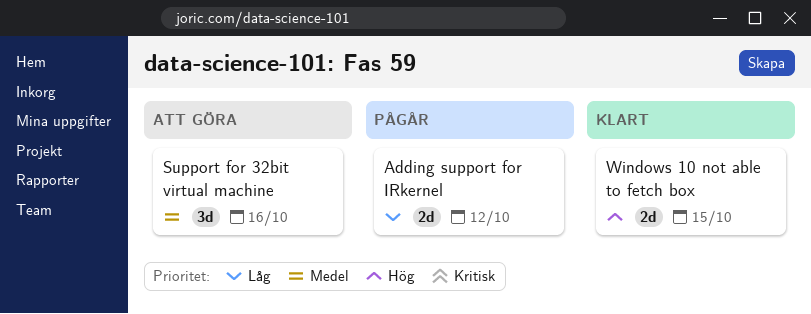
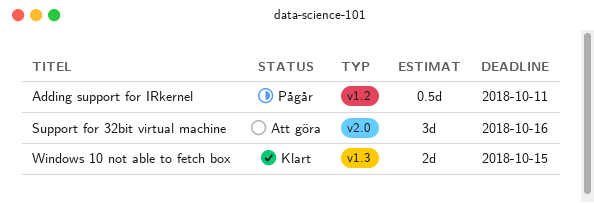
Adding support for IRkernel, estimate: 2d -> 0.5d
Adding support for IRkernel, due: Oct 12 -> Oct 11

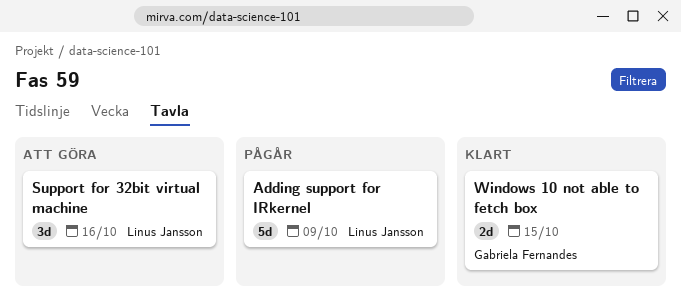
Adding support for IRkernel, estimate: 0.5d -> 5d
Adding support for IRkernel, due: Oct 11 -> Oct 9

